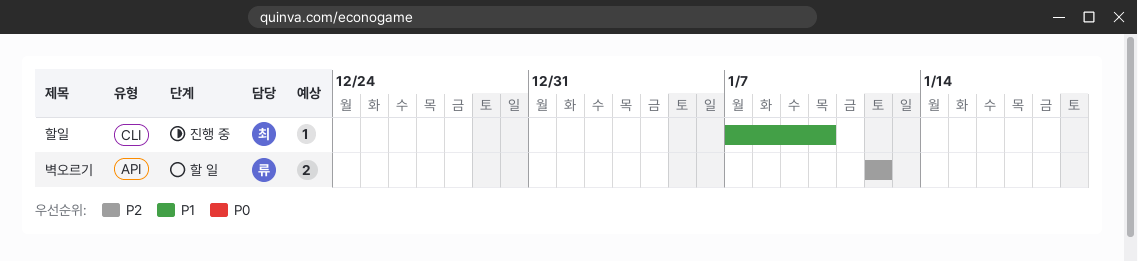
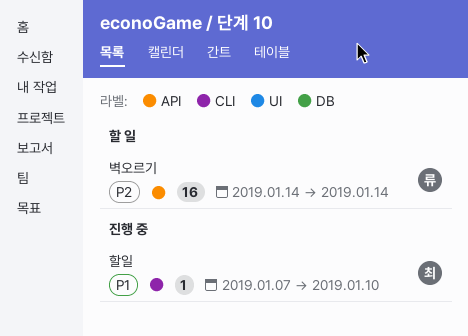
벽오르기, estimate: 2 -> 16
벽오르기, start: Jan 12 -> Jan 14
벽오르기, due: Jan 12 -> Jan 14

